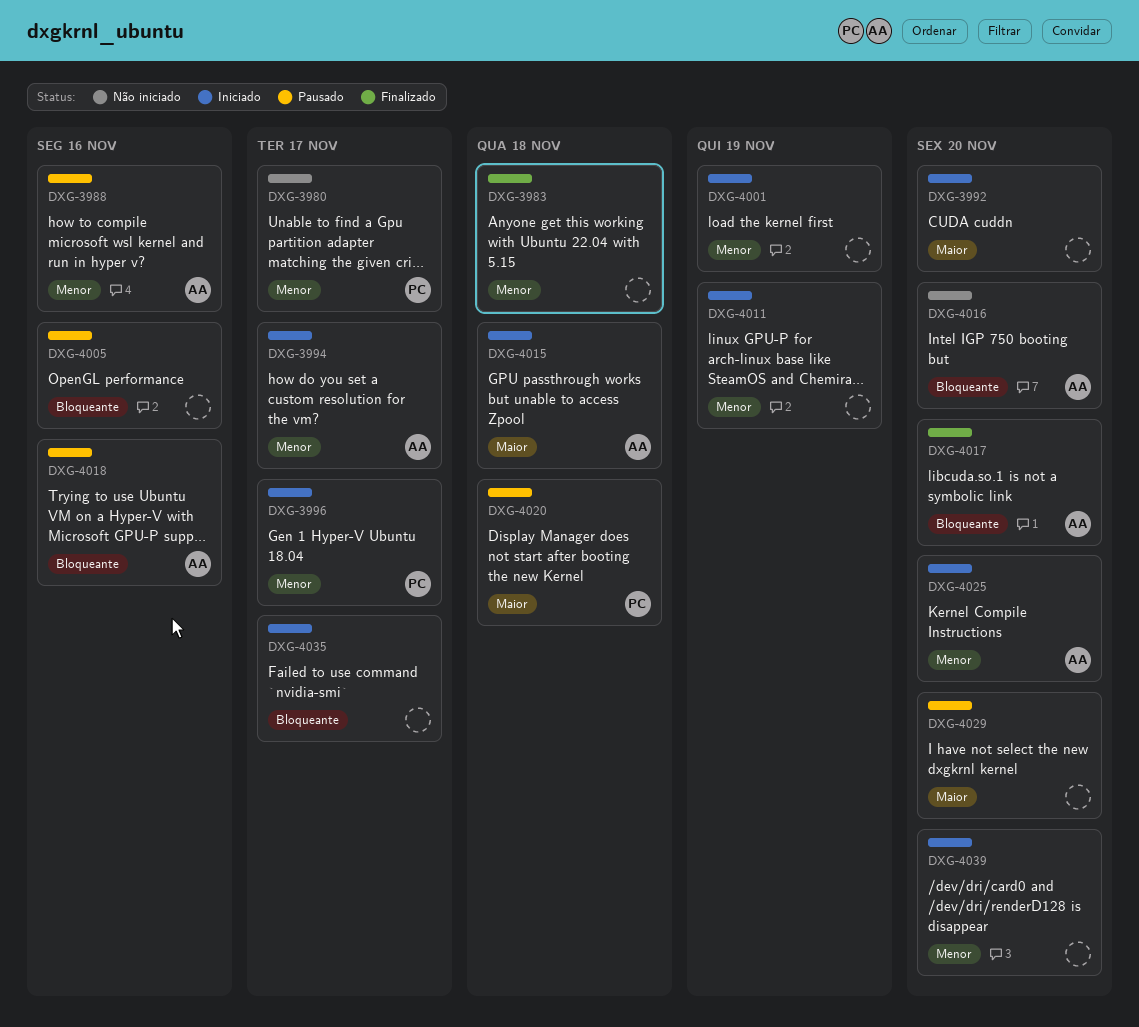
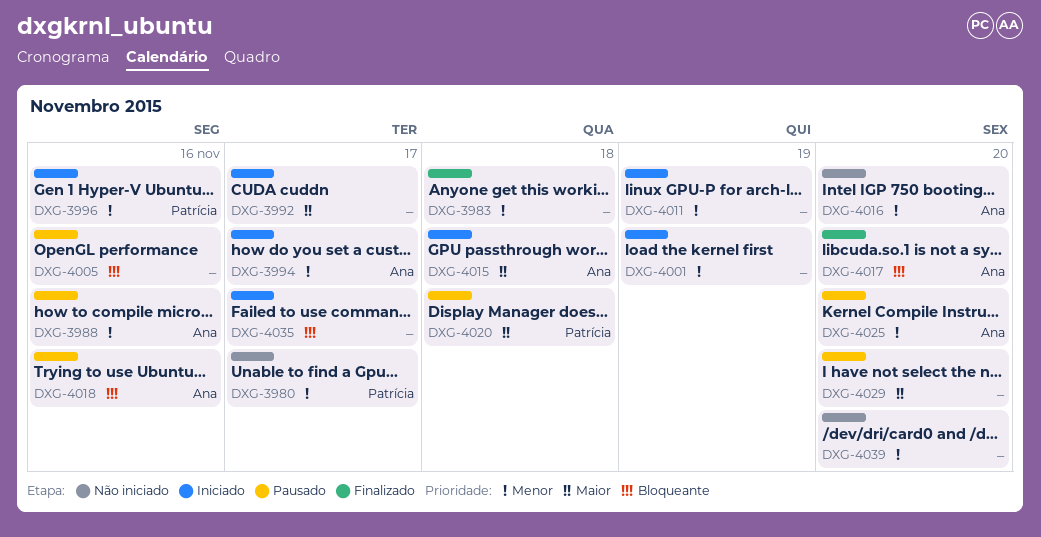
DXG-3992, due: Nov 20 -> Nov 17
DXG-3996, due: Nov 17 -> Nov 16
DXG-4016, priority: Bloqueante -> Menor
DXG-4025, status: Iniciado -> Pausado
DXG-4039, status: Iniciado -> Não iniciado

